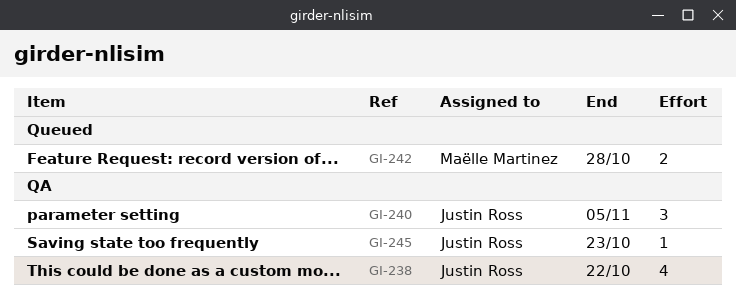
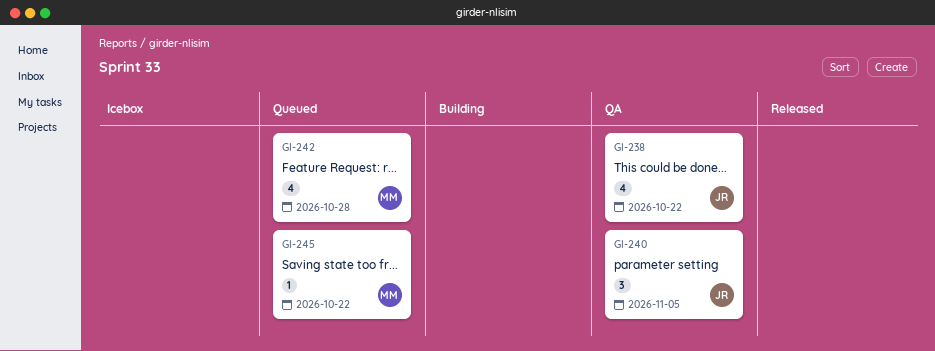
GI-242, estimate: 2 -> 4
GI-245, status: QA -> Queued
GI-245, owner: Justin Ross -> Maëlle Martinez
GI-245, due: Oct 23 -> Oct 22

